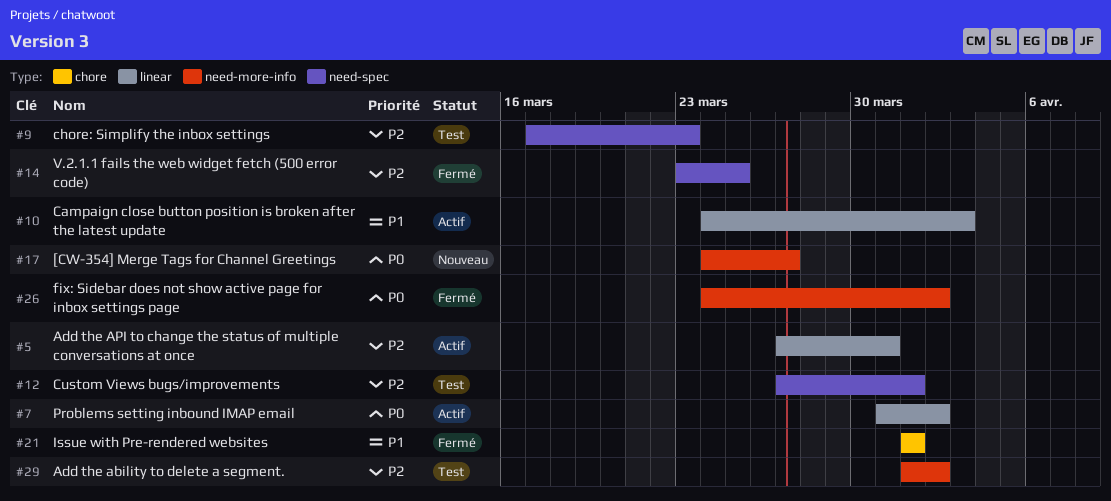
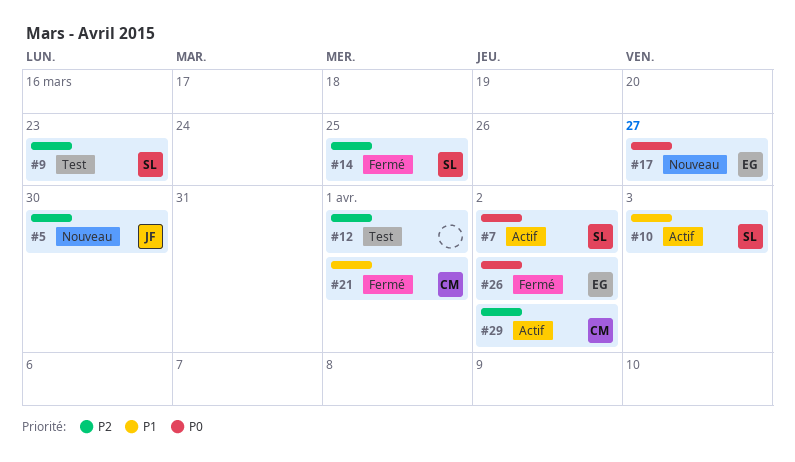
#5, status: Actif -> Nouveau
#5, due: Mar 31 -> Mar 30
#29, status: Test -> Actif

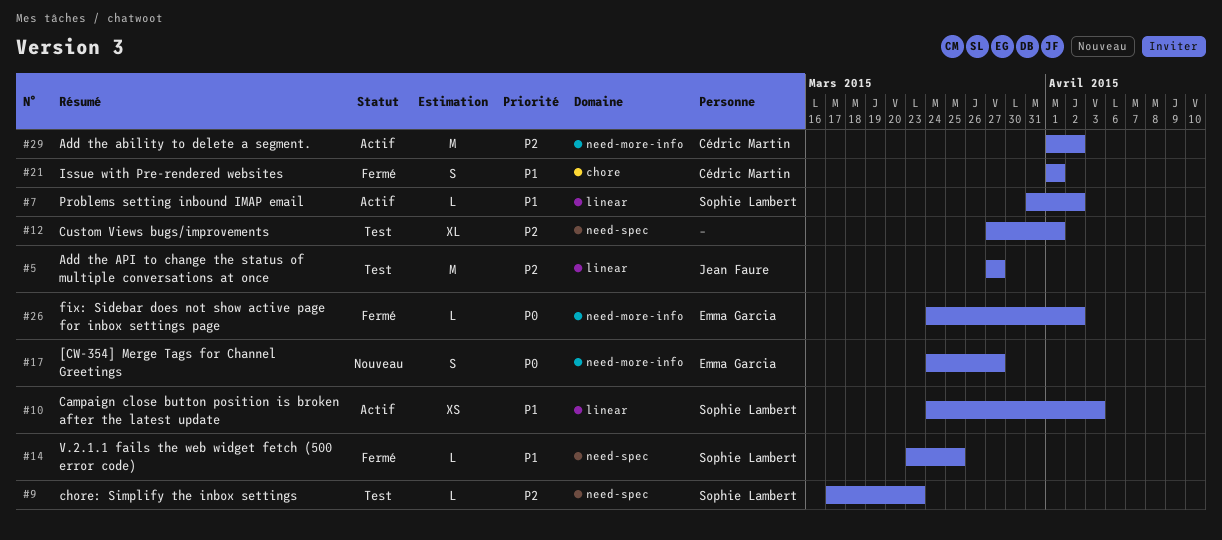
#5, status: Nouveau -> Test
#5, due: Mar 30 -> Mar 27
#7, priority: P0 -> P1
#14, priority: P2 -> P1

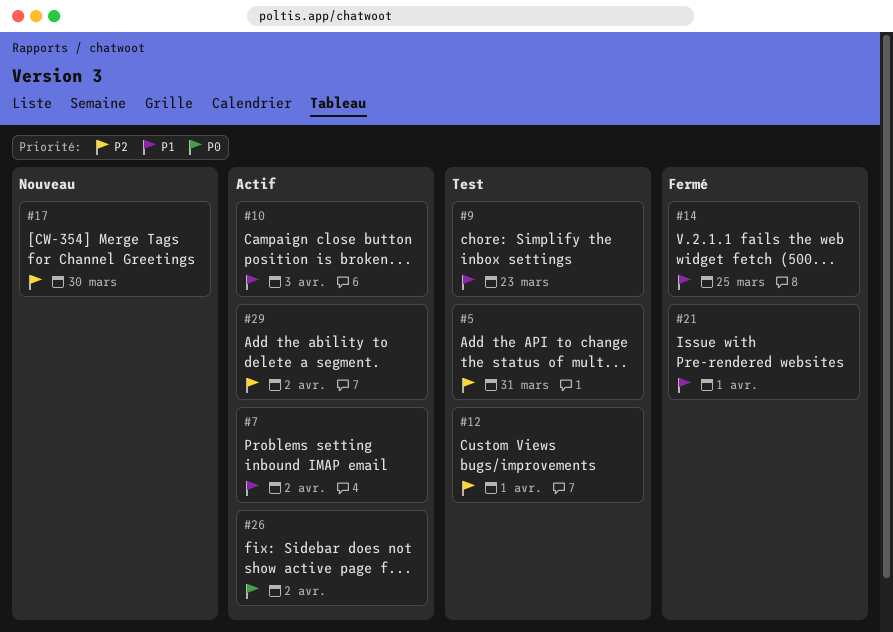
#5, due: Mar 27 -> Mar 31
#9, priority: P2 -> P1
#17, priority: P0 -> P2
#17, due: Mar 27 -> Mar 30
#26, status: Fermé -> Actif

